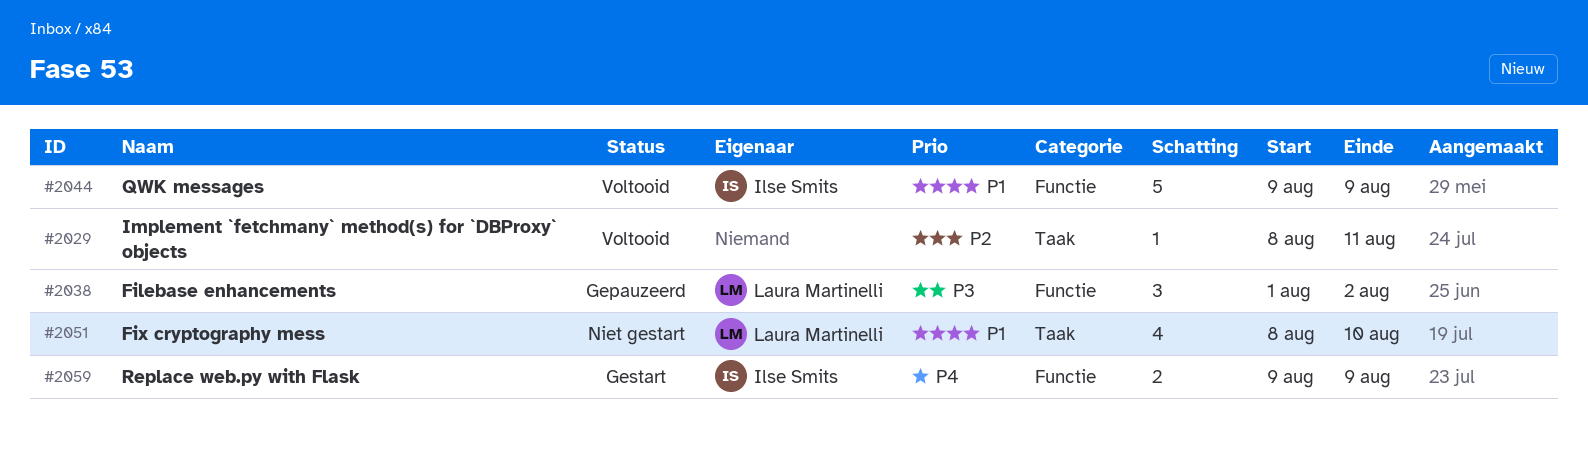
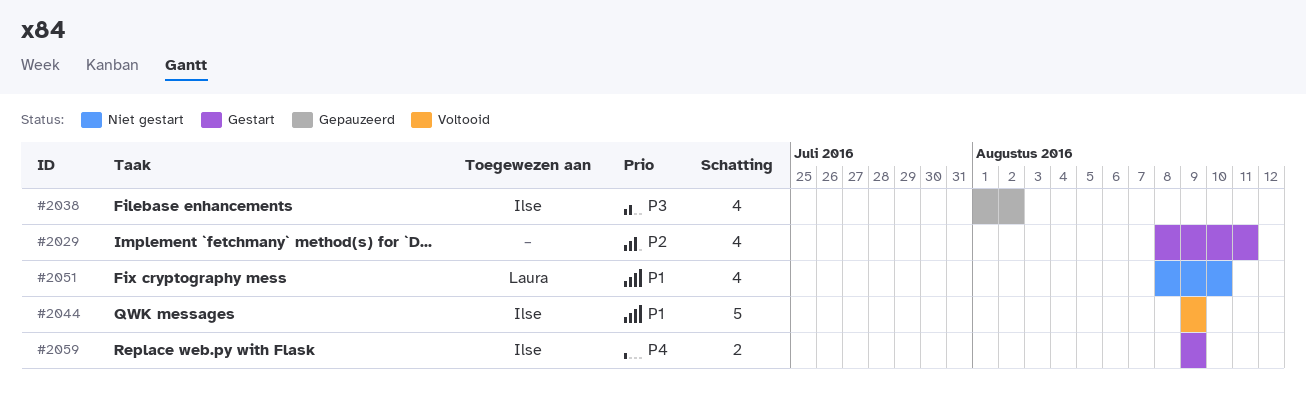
#2029, status: Voltooid -> Gestart
#2029, estimate: 1 -> 4
#2038, owner: Laura Martinelli -> Ilse Smits
#2038, estimate: 3 -> 4

